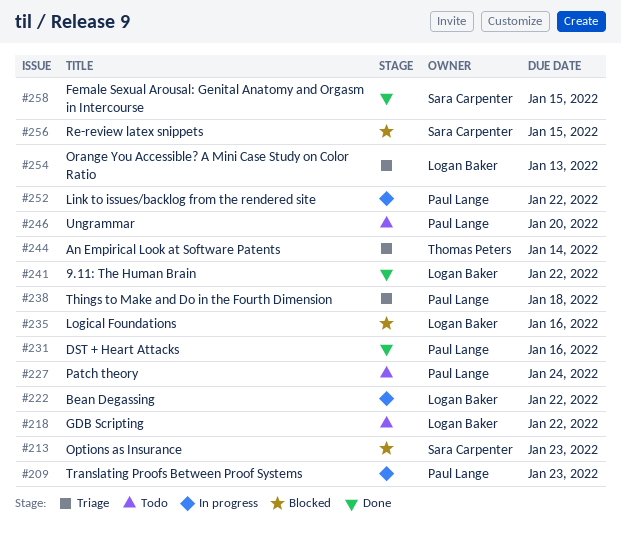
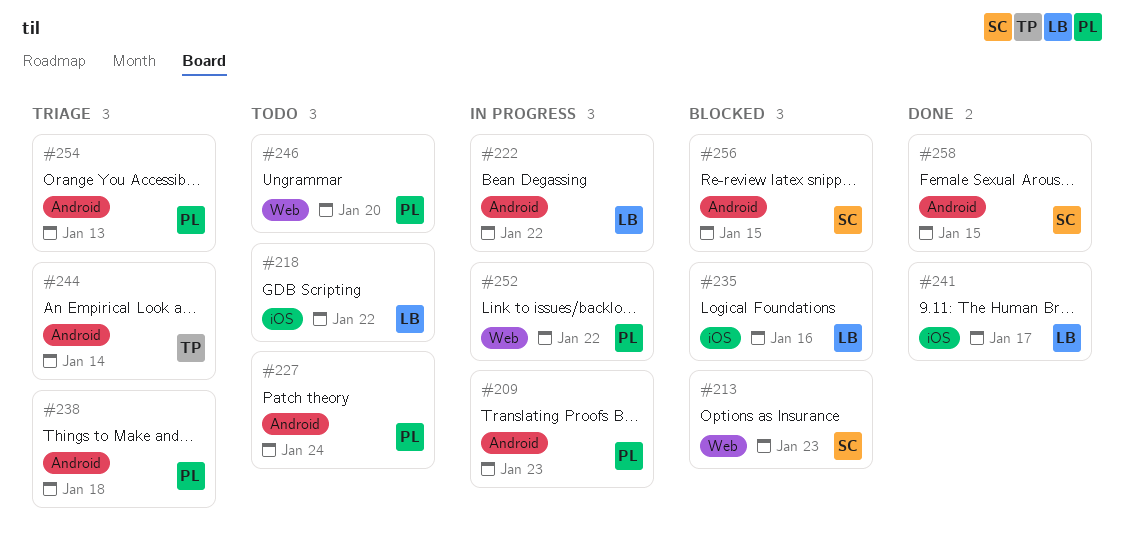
#231: present -> none
#241, due: Jan 22 -> Jan 17
#254, owner: Logan Baker -> Paul Lange

